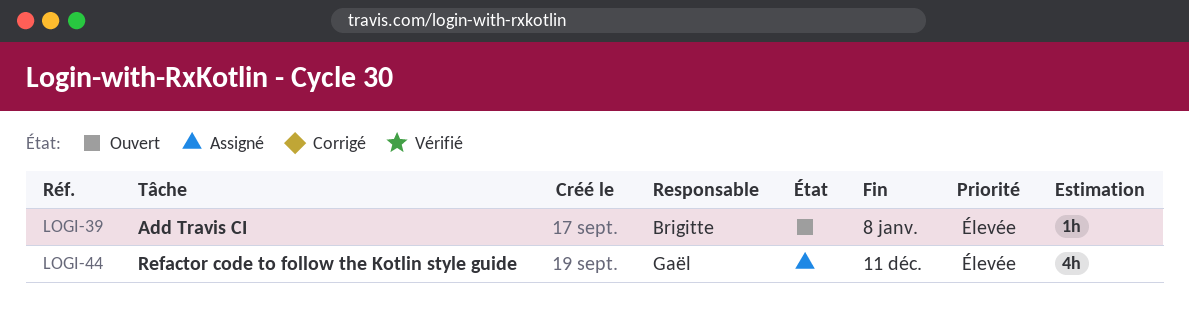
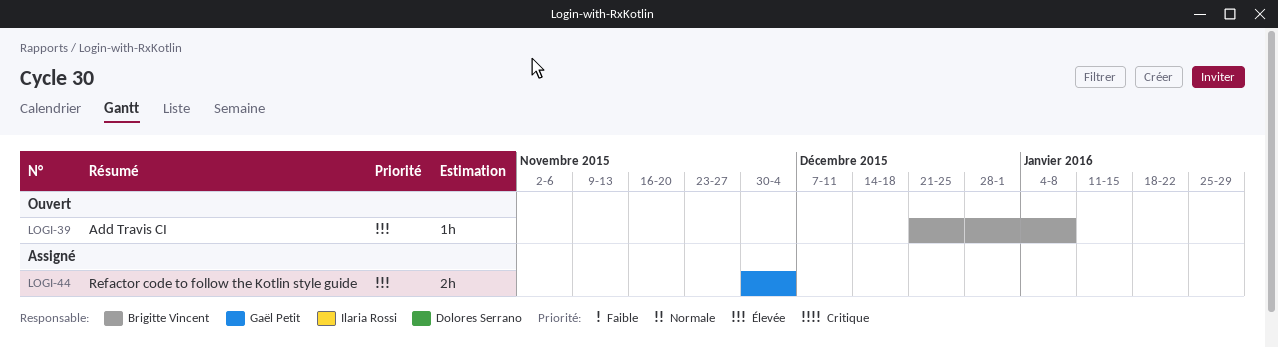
LOGI-44, estimate: 4h -> 2h
LOGI-44, due: Dec 11 -> Dec 4

